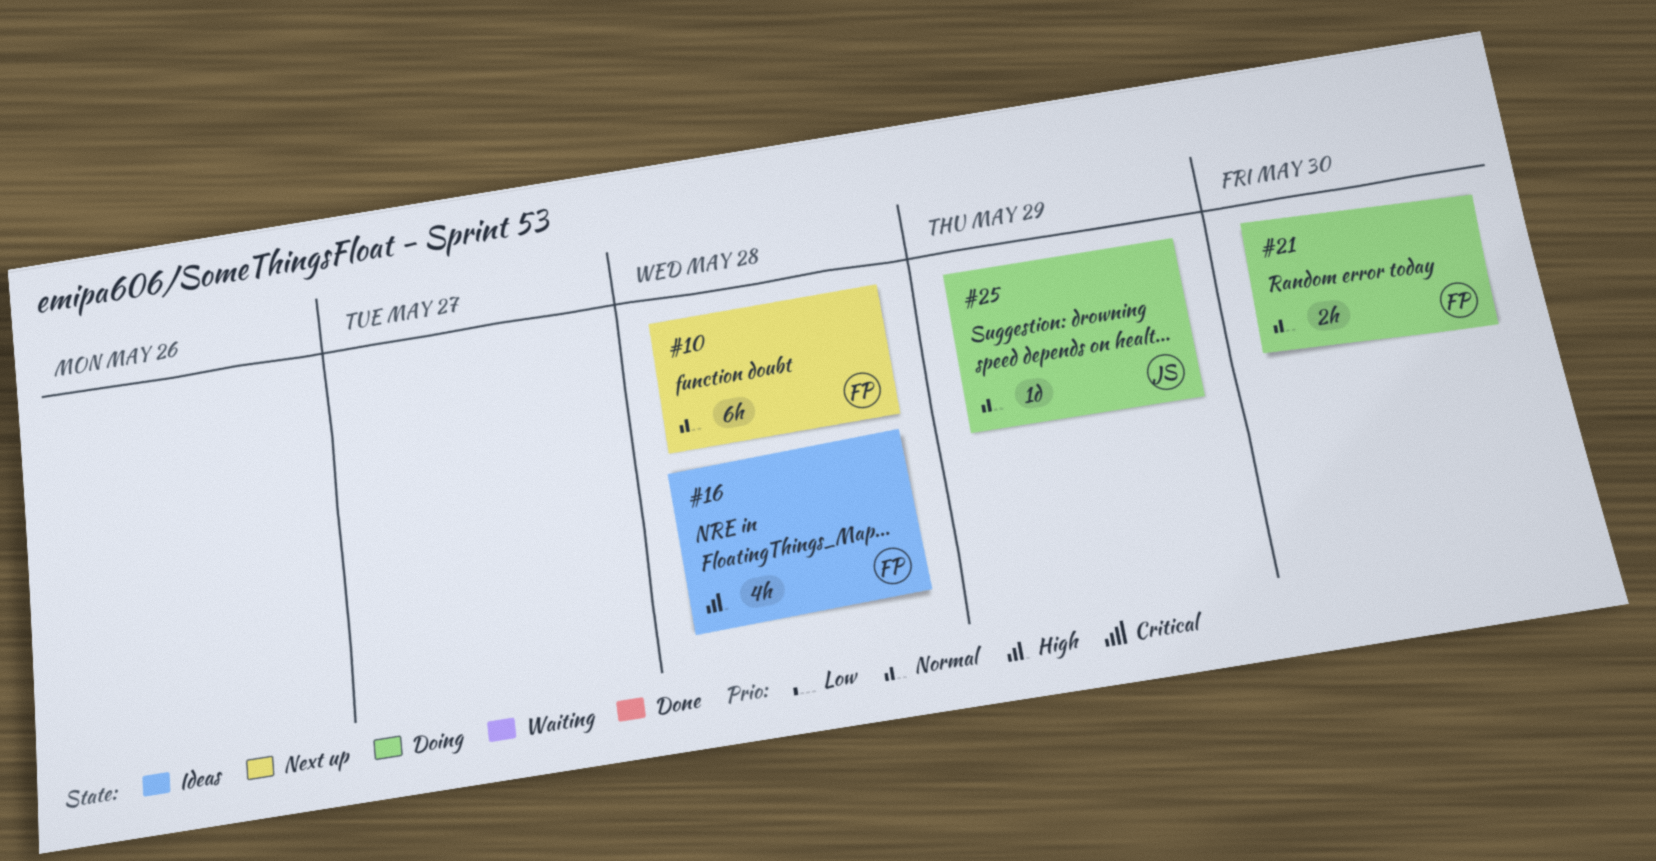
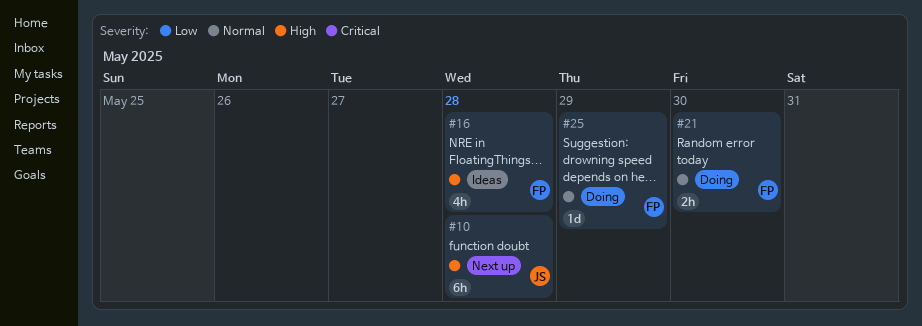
#10, owner: FP -> JS
#10, priority: Normal -> High
#25, owner: JS -> FP

